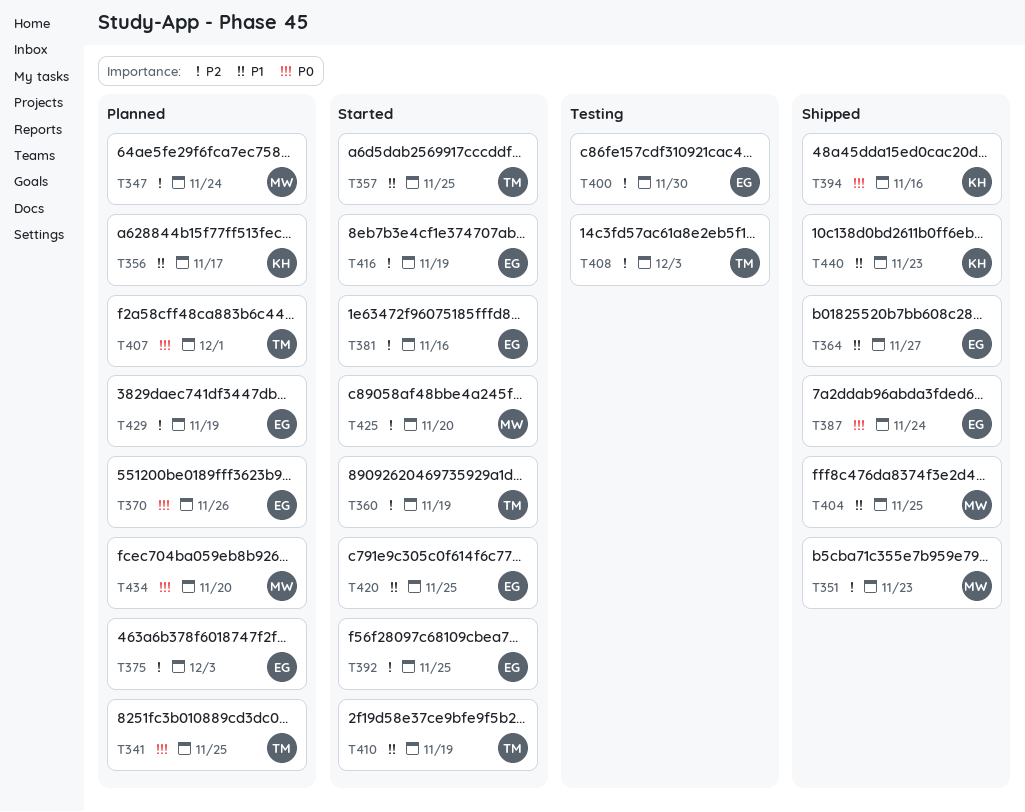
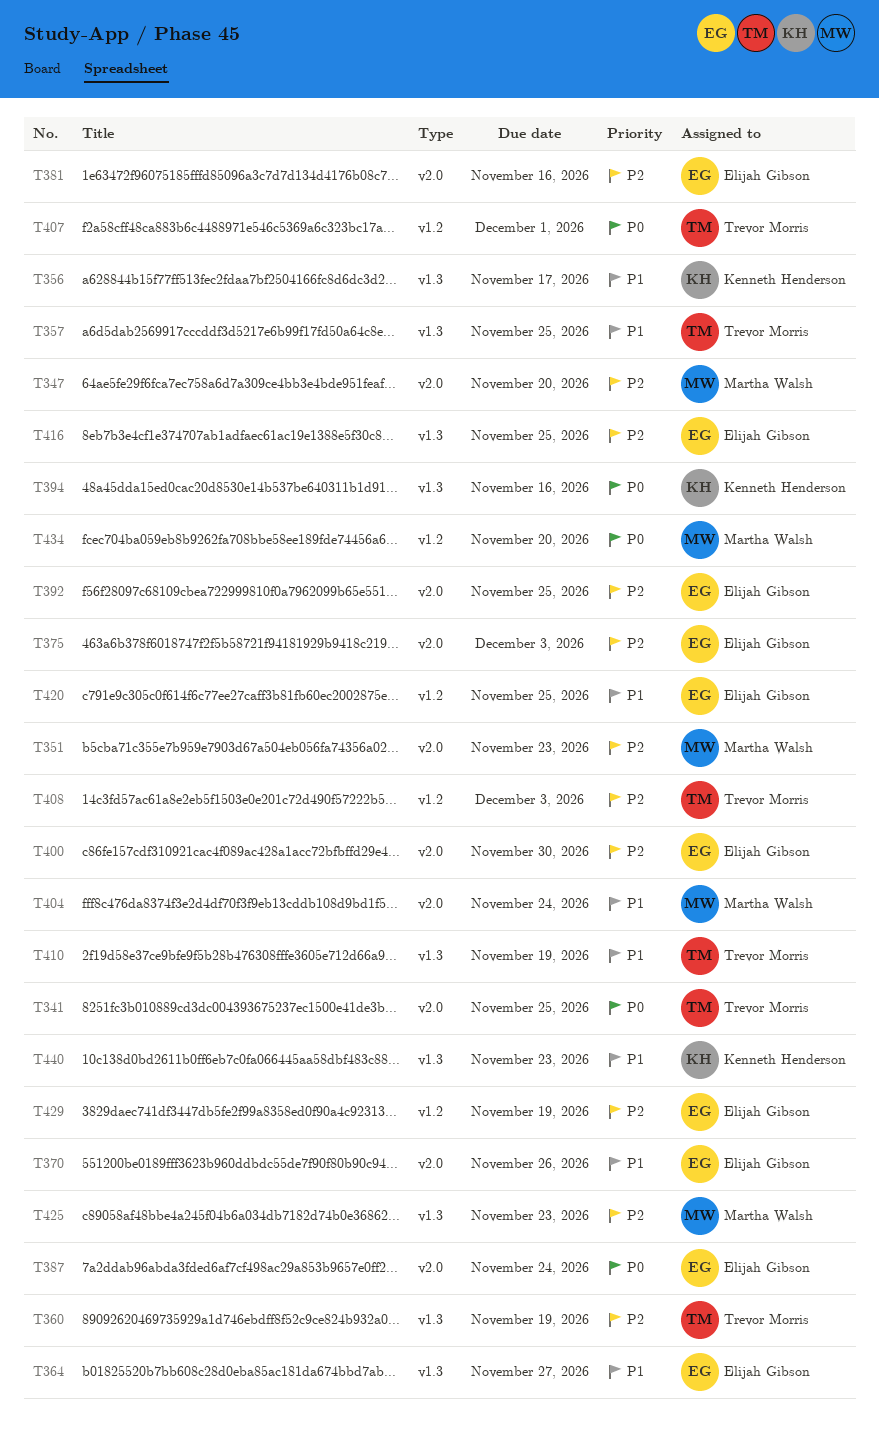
T347, due: Nov 24 -> Nov 20
T370, priority: P0 -> P1
T404, due: Nov 25 -> Nov 24
T416, due: Nov 19 -> Nov 25
T425, due: Nov 20 -> Nov 23

